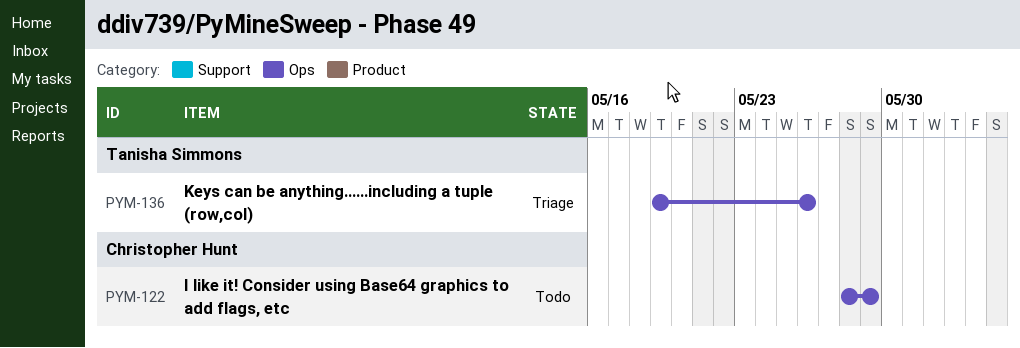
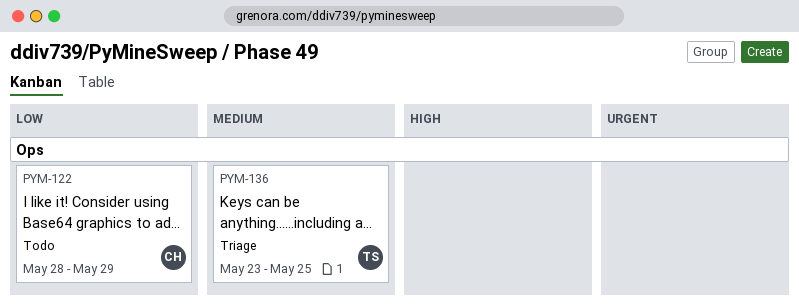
PYM-136, start: May 19 -> May 23
PYM-136, due: May 26 -> May 25

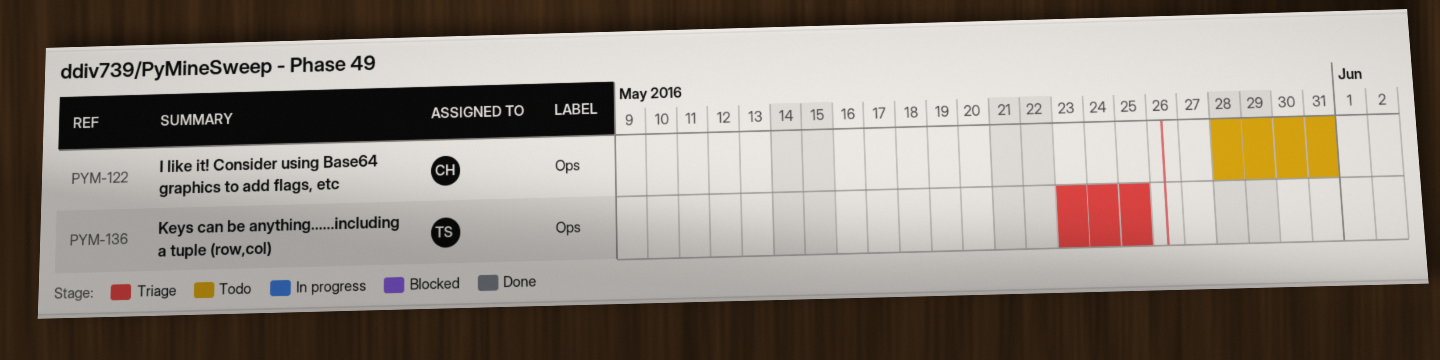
PYM-122, due: May 29 -> May 31

